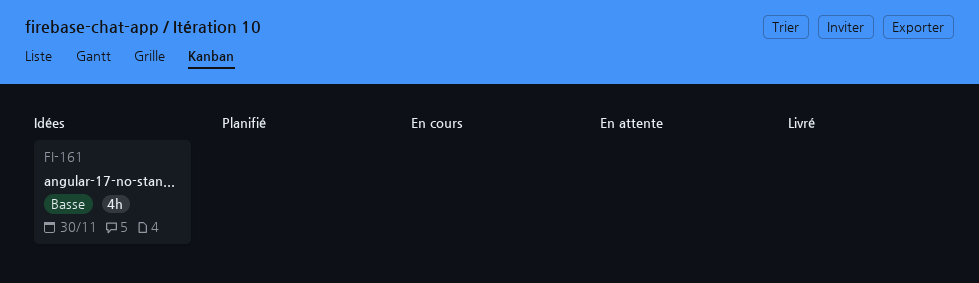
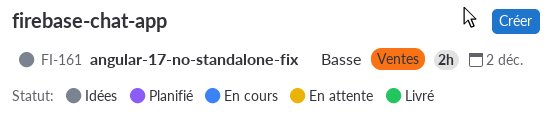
FI-161, estimate: 4h -> 2h
FI-161, due: Nov 30 -> Dec 2

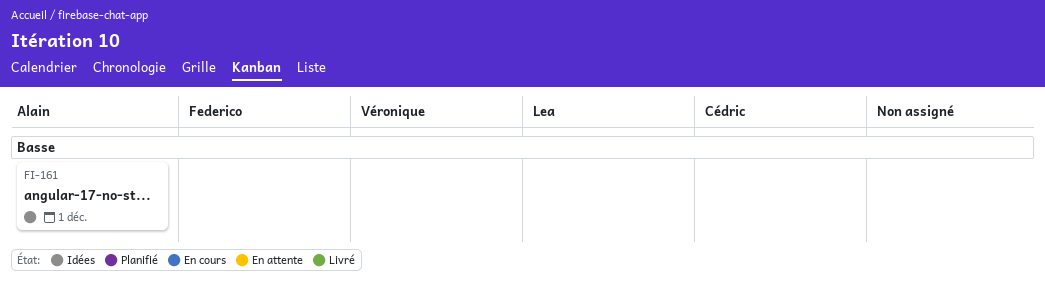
FI-161, due: Dec 2 -> Dec 1

